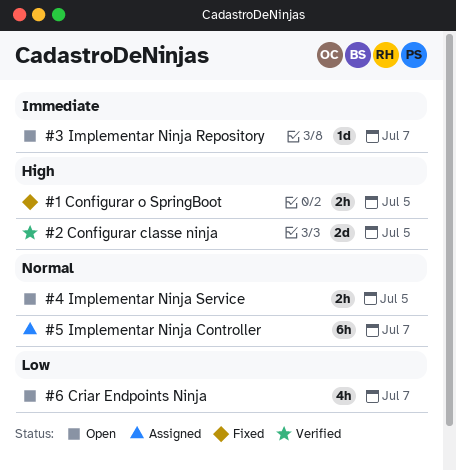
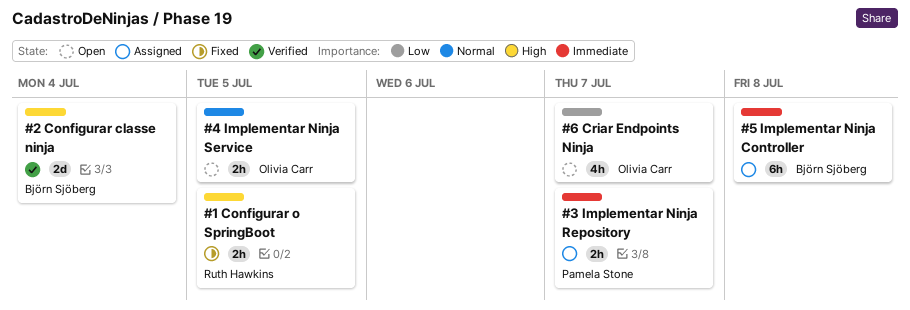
#2 Configurar classe ninja, due: Jul 5 -> Jul 4
#3 Implementar Ninja Repository, status: Open -> Assigned
#3 Implementar Ninja Repository, estimate: 1d -> 2h
#5 Implementar Ninja Controller, priority: Normal -> Immediate
#5 Implementar Ninja Controller, due: Jul 7 -> Jul 8

